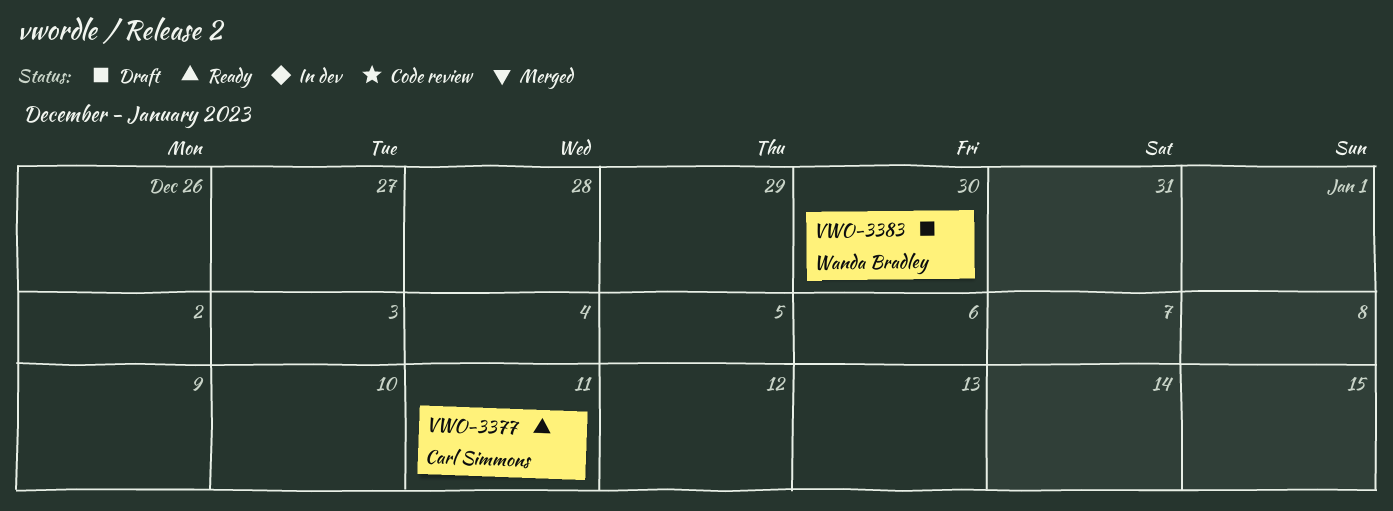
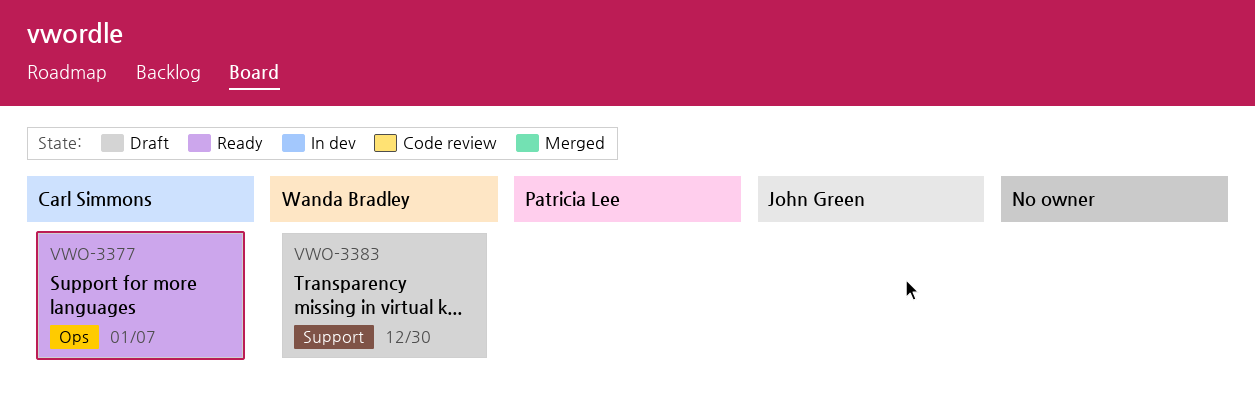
VWO-3377, due: Jan 11 -> Jan 7

